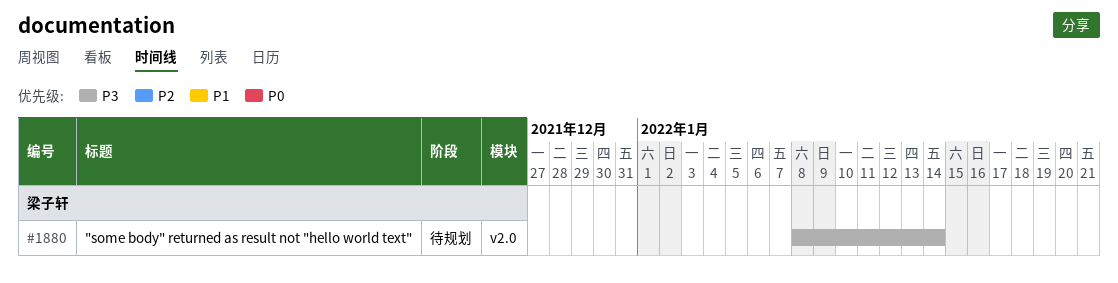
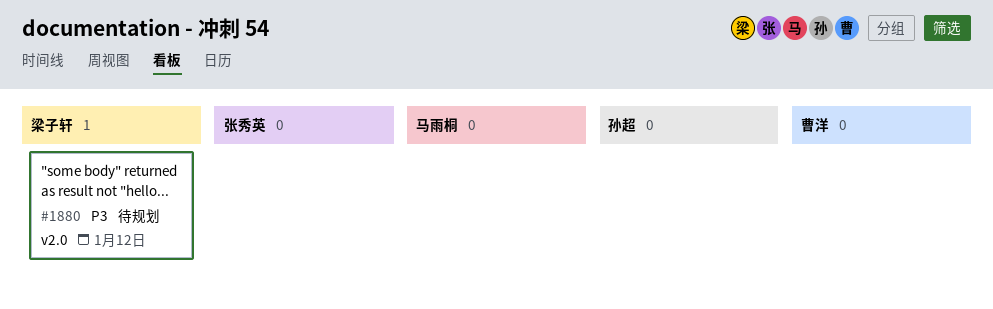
#1880, due: Jan 14 -> Jan 12

